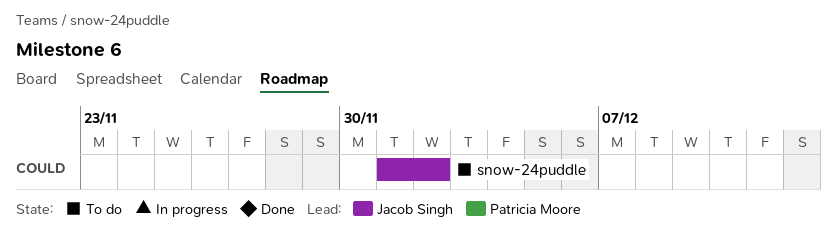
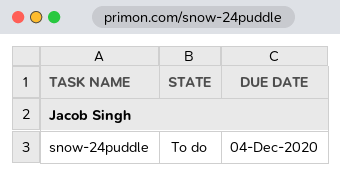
snow-24puddle, due: Dec 2 -> Dec 4

